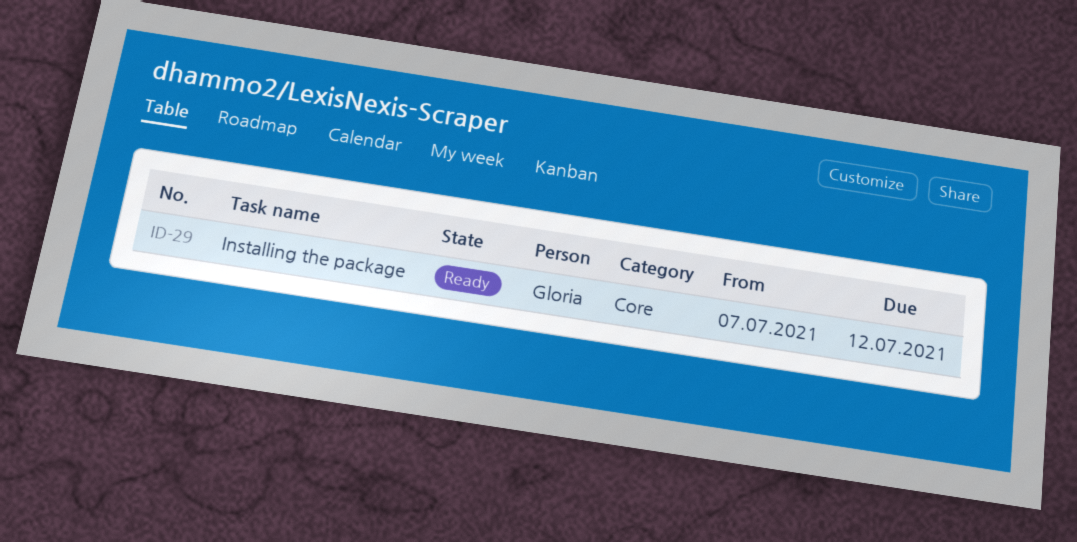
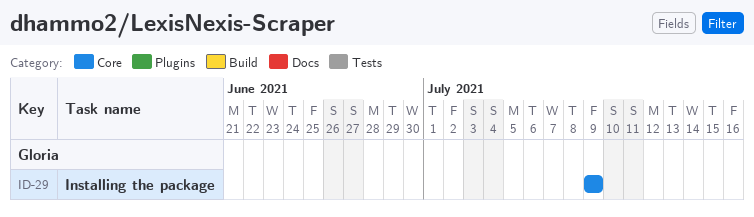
ID-29, start: Jul 7 -> Jul 9
ID-29, due: Jul 12 -> Jul 9

